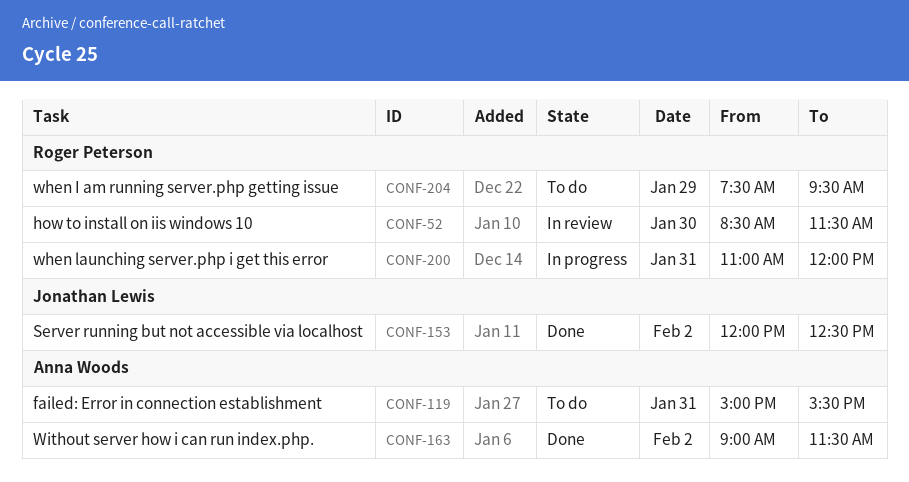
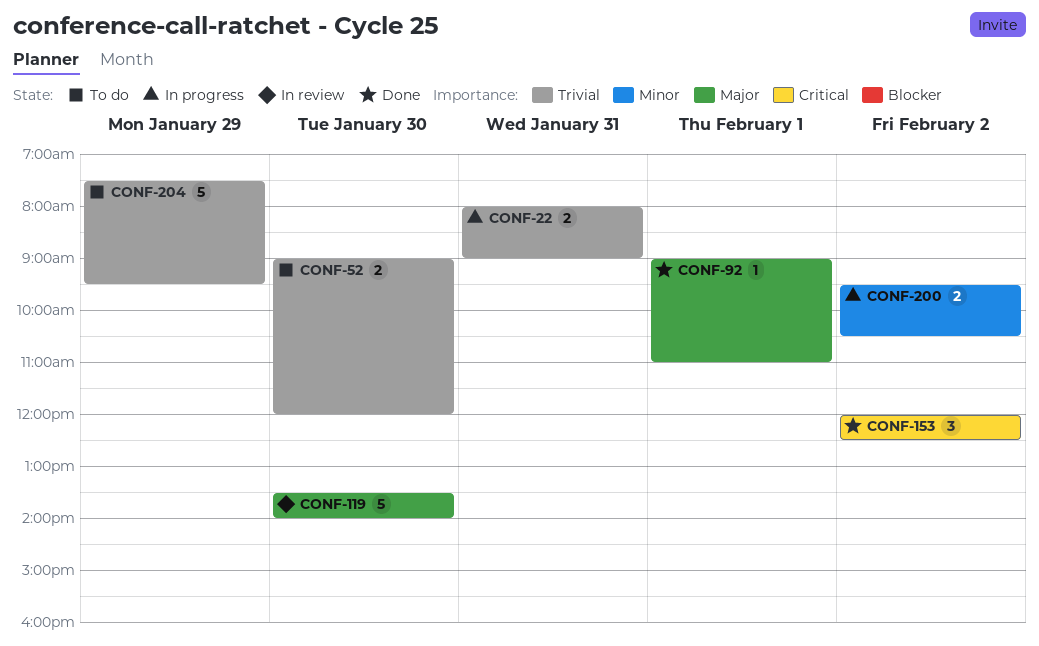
CONF-22: none -> present
CONF-52, status: In review -> To do
CONF-52, begins: 08:30 -> 09:00
CONF-52, ends: 11:30 -> 12:00
CONF-92: none -> present
CONF-119, status: To do -> In review
CONF-119, day: Jan 31 -> Jan 30
CONF-119, begins: 15:00 -> 13:30
CONF-119, ends: 15:30 -> 14:00
CONF-163: present -> none
CONF-200, day: Jan 31 -> Feb 2
CONF-200, begins: 11:00 -> 09:30
CONF-200, ends: 12:00 -> 10:30

